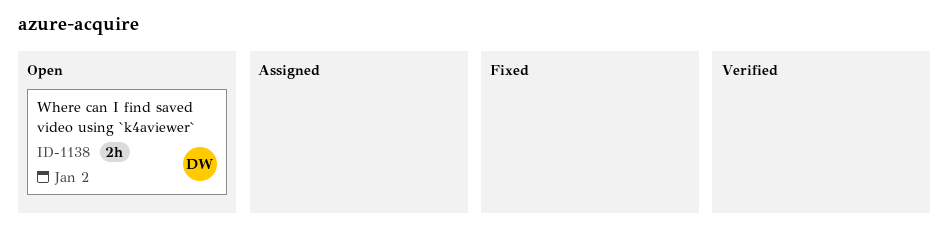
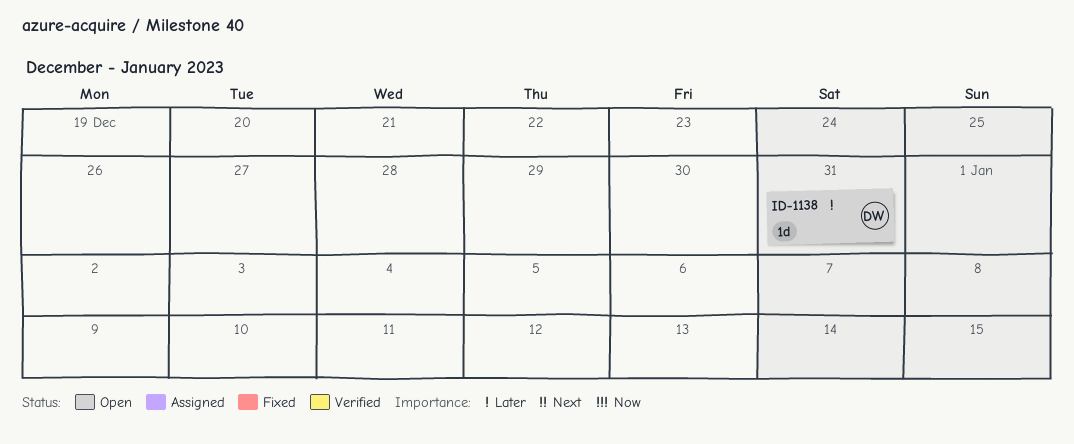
ID-1138, estimate: 2h -> 1d
ID-1138, due: Jan 2 -> Dec 31

